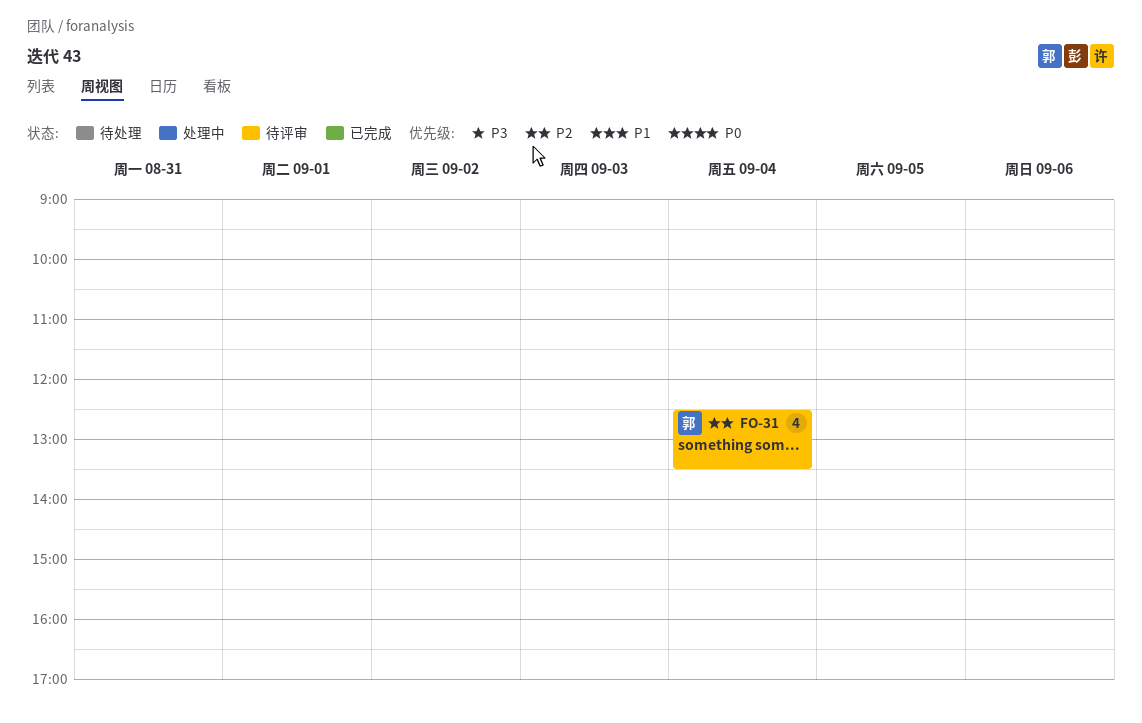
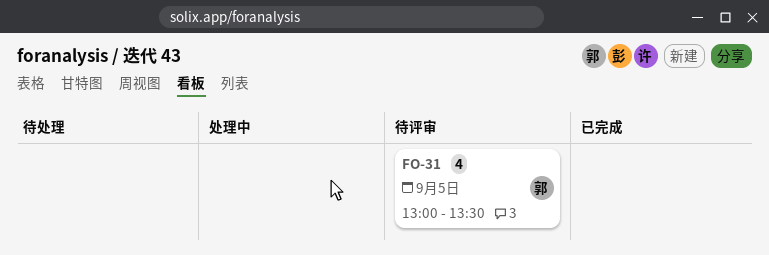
FO-31, day: Sep 4 -> Sep 5
FO-31, begins: 12:30 -> 13:00

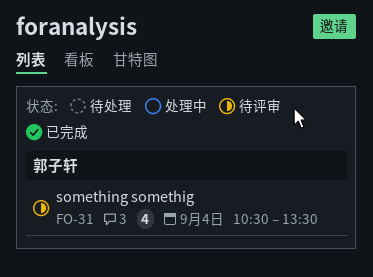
FO-31, day: Sep 5 -> Sep 4
FO-31, begins: 13:00 -> 10:30

